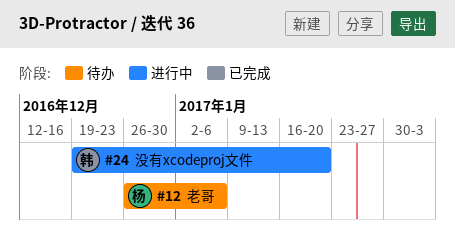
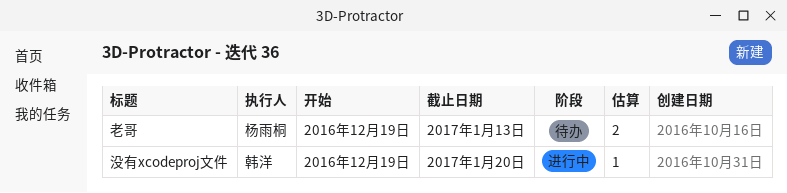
老哥, start: Dec 26 -> Dec 19
老哥, due: Jan 6 -> Jan 13

